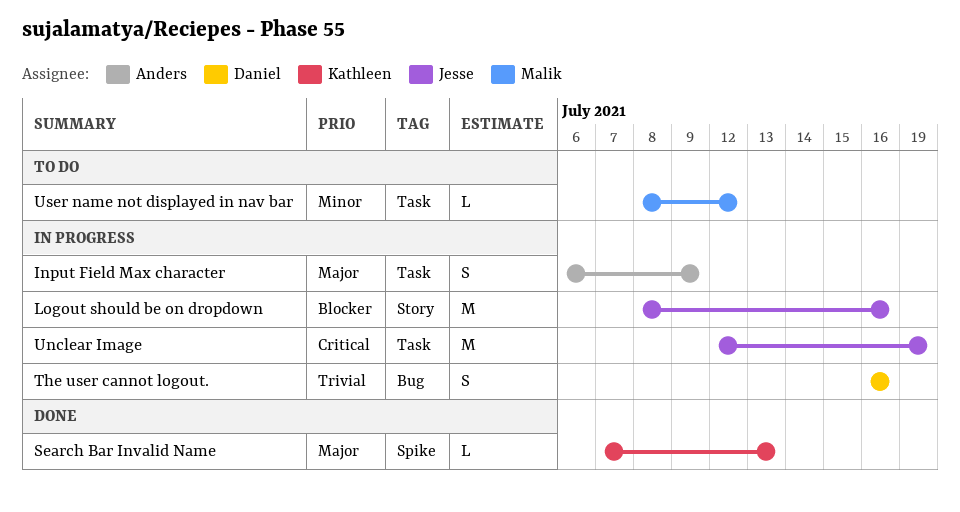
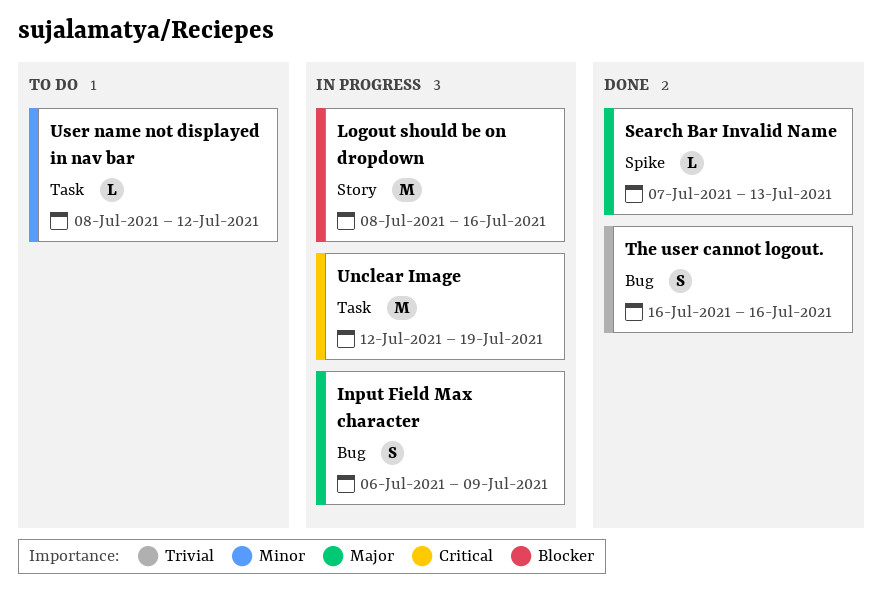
Input Field Max character, label: Task -> Bug
The user cannot logout., status: In progress -> Done

